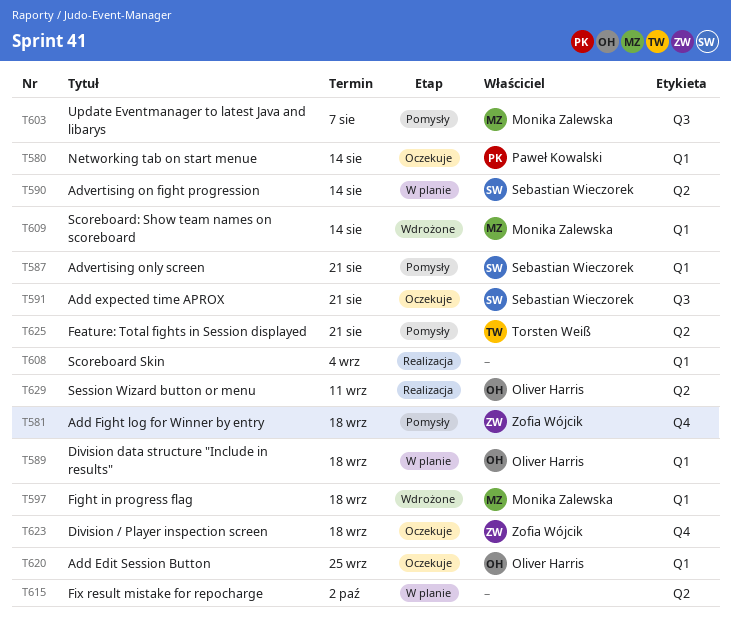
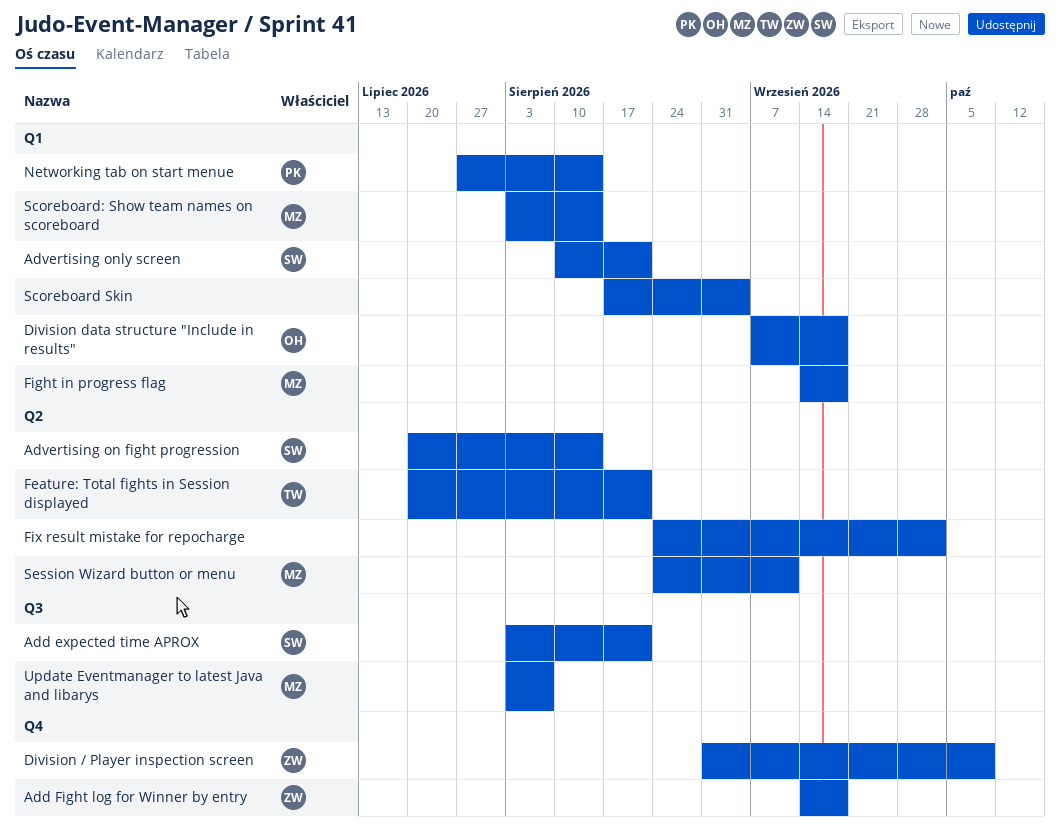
Add Edit Session Button: present -> none
Division / Player inspection screen, due: Sep 18 -> Oct 9
Session Wizard button or menu, owner: Oliver Harris -> Monika Zalewska

